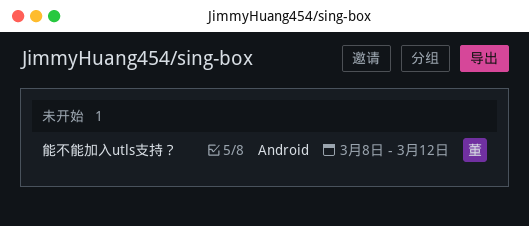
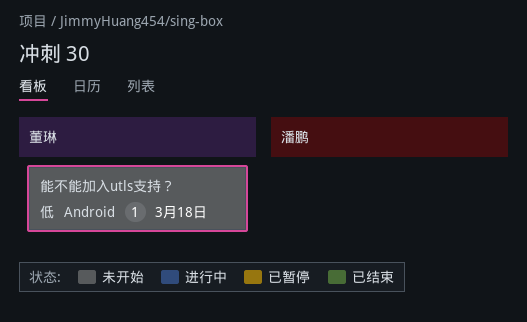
能不能加入utls支持？, due: Mar 12 -> Mar 18

